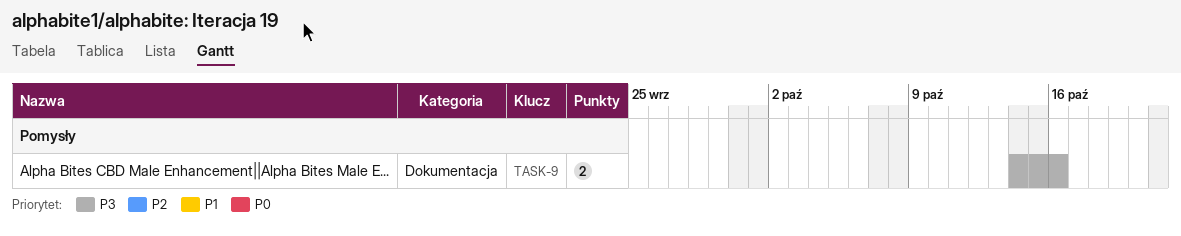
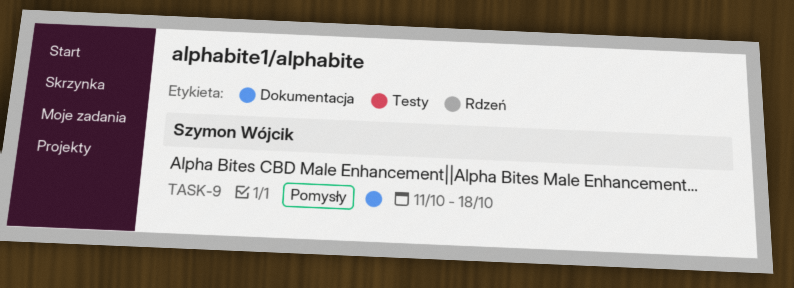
TASK-9, start: Oct 14 -> Oct 11
TASK-9, due: Oct 16 -> Oct 18

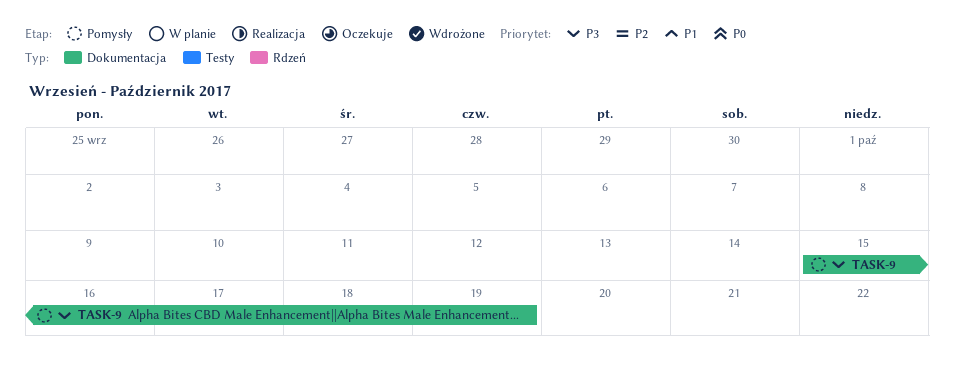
TASK-9, start: Oct 11 -> Oct 15
TASK-9, due: Oct 18 -> Oct 19

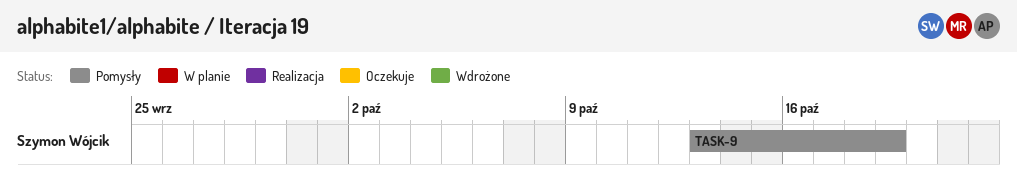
TASK-9, start: Oct 15 -> Oct 13

